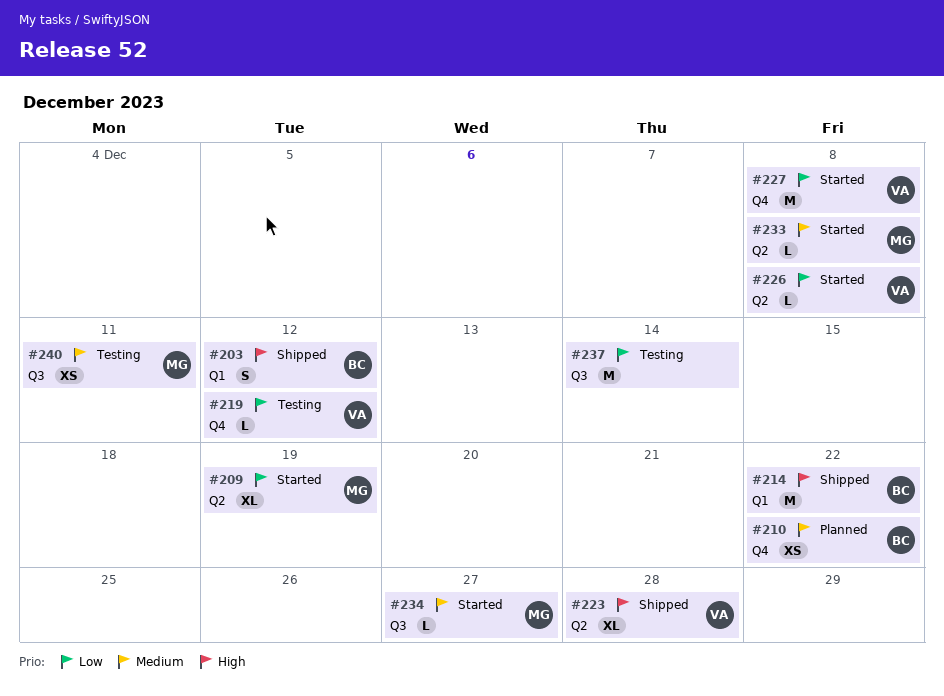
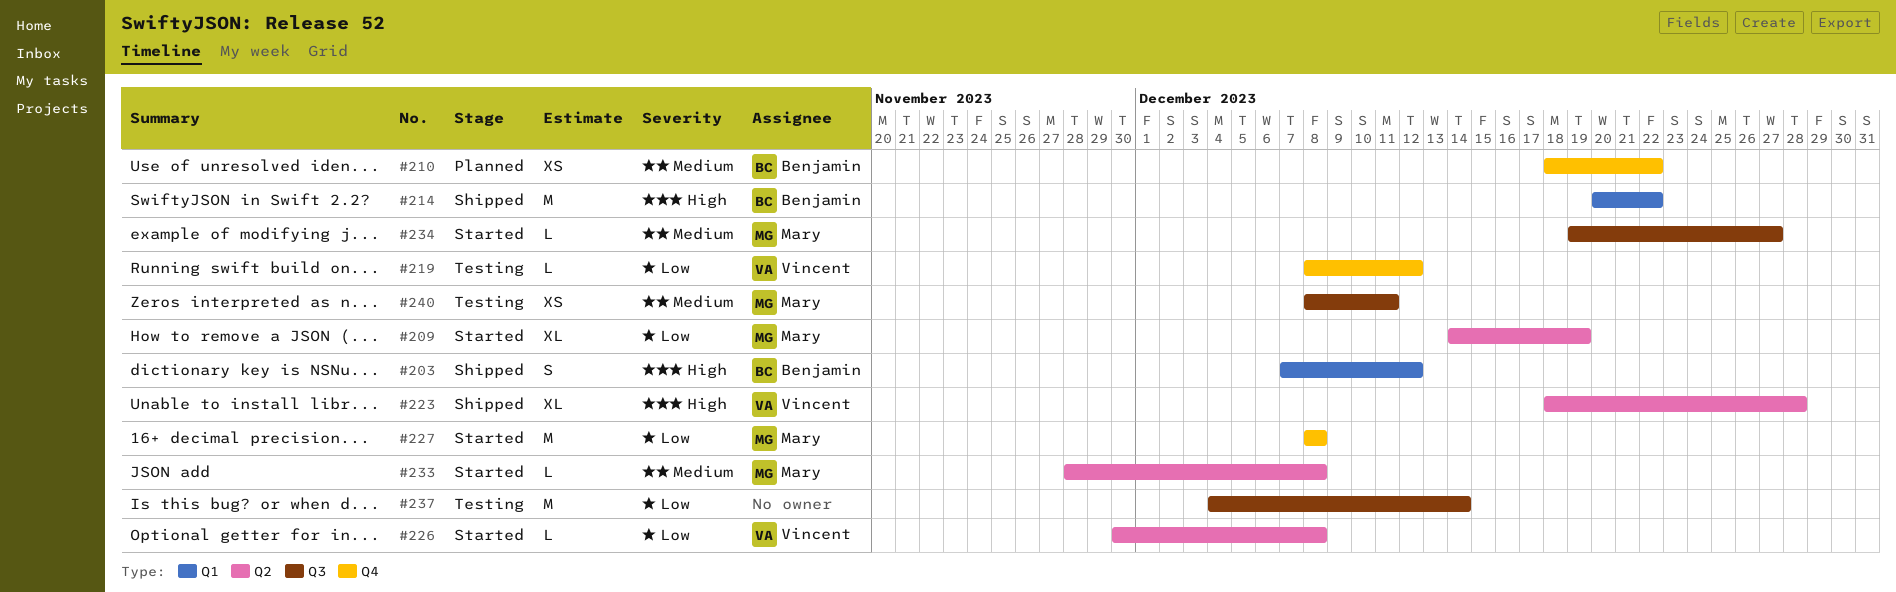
#227, owner: Vincent -> Mary

